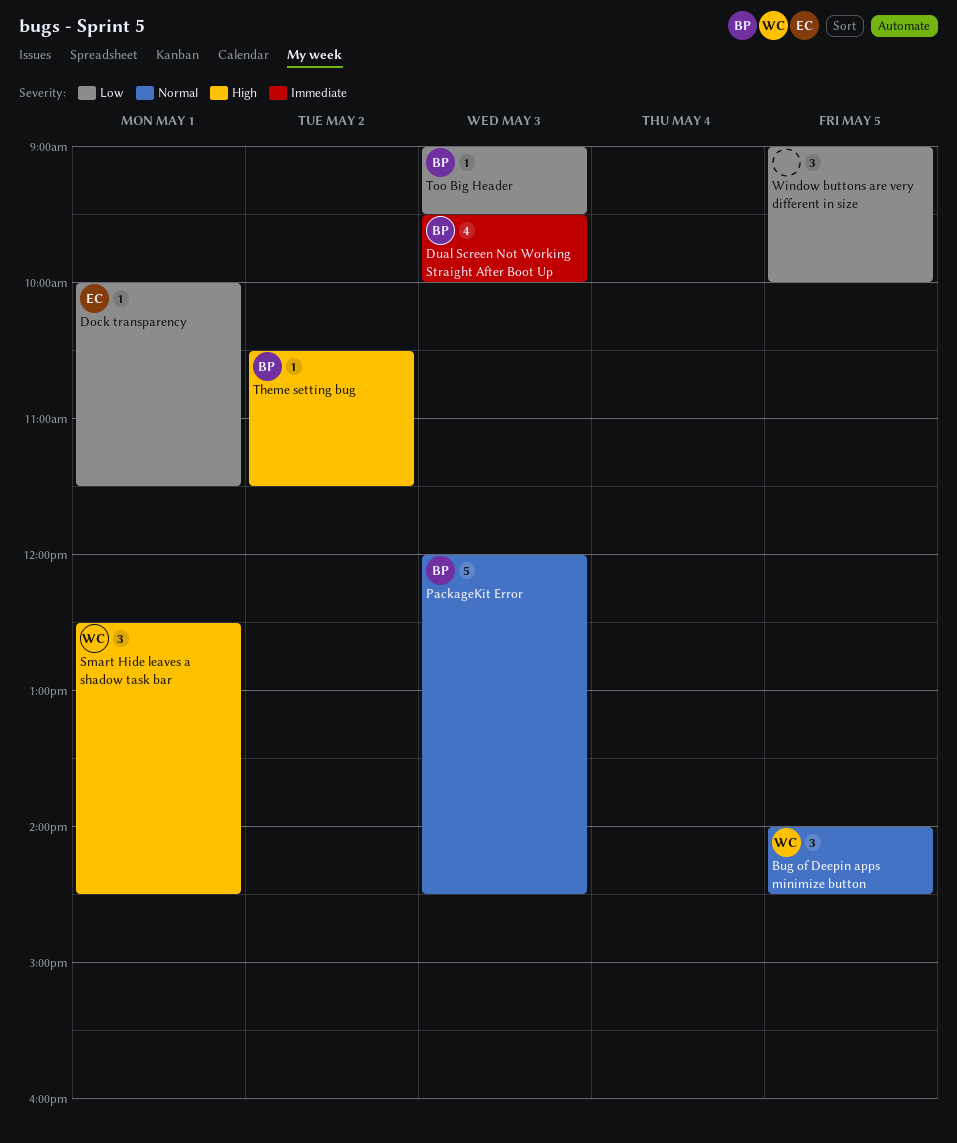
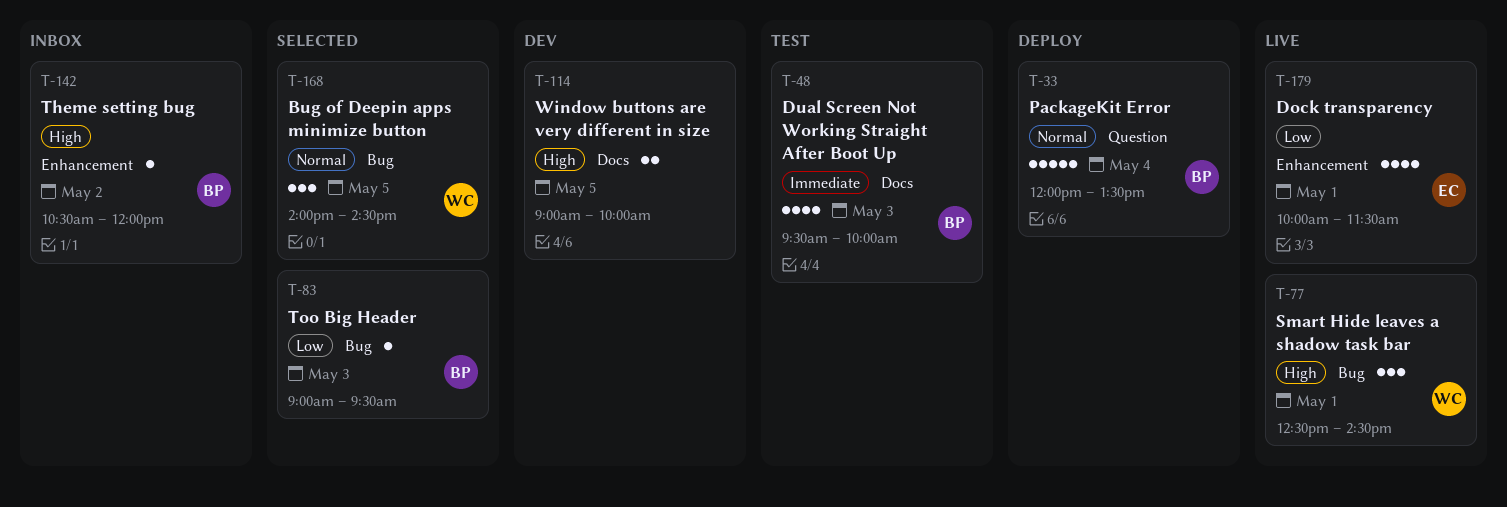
Dock transparency, estimate: 1 -> 4
PackageKit Error, day: May 3 -> May 4
PackageKit Error, ends: 14:30 -> 13:30
Theme setting bug, ends: 11:30 -> 12:00
Window buttons are very different in size, priority: Low -> High
Window buttons are very different in size, estimate: 3 -> 2

